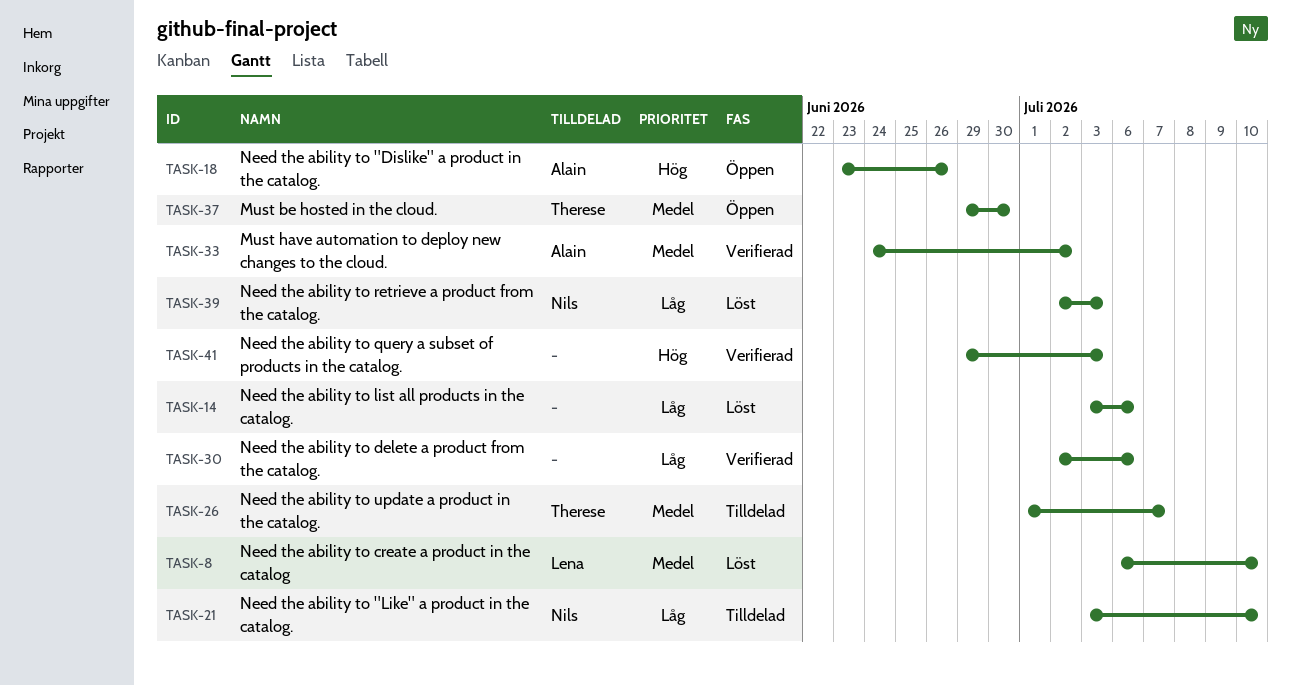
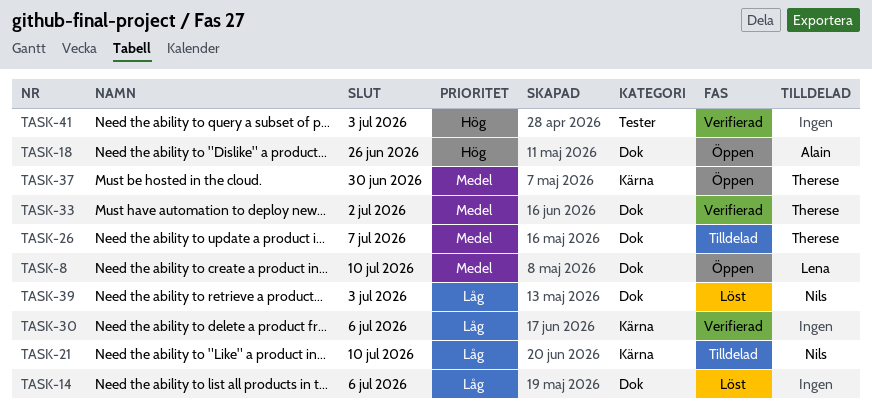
TASK-8, status: Löst -> Öppen
TASK-33, owner: Alain -> Therese

